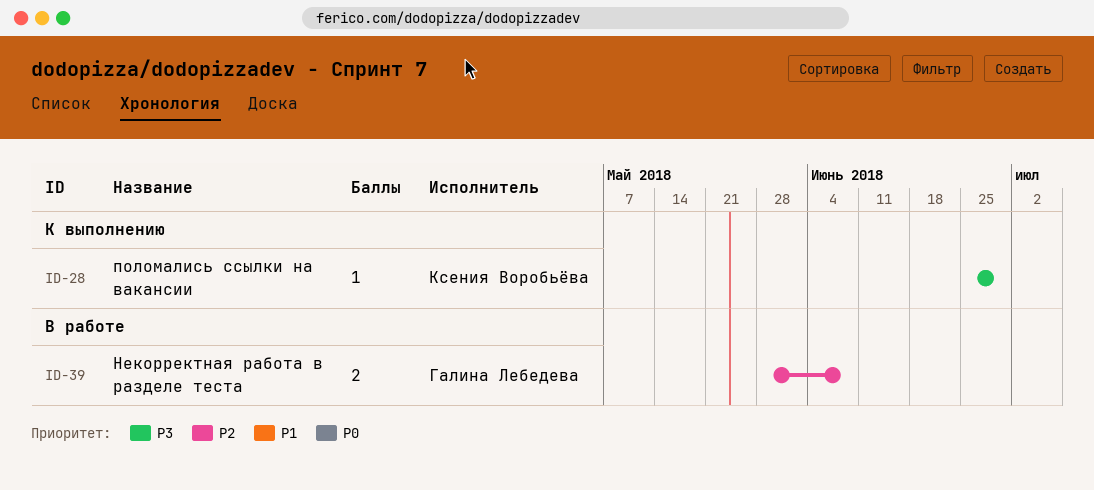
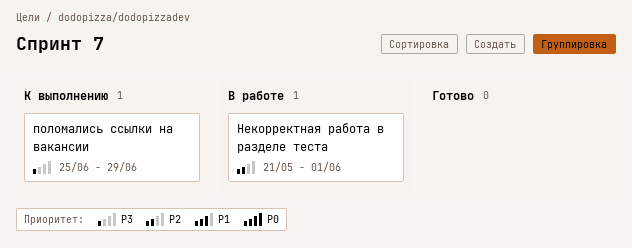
Некорректная работа в разделе теста, start: May 28 -> May 21
Некорректная работа в разделе теста, due: Jun 8 -> Jun 1

